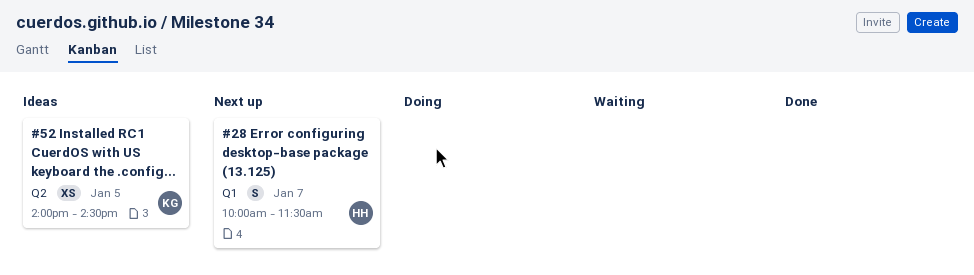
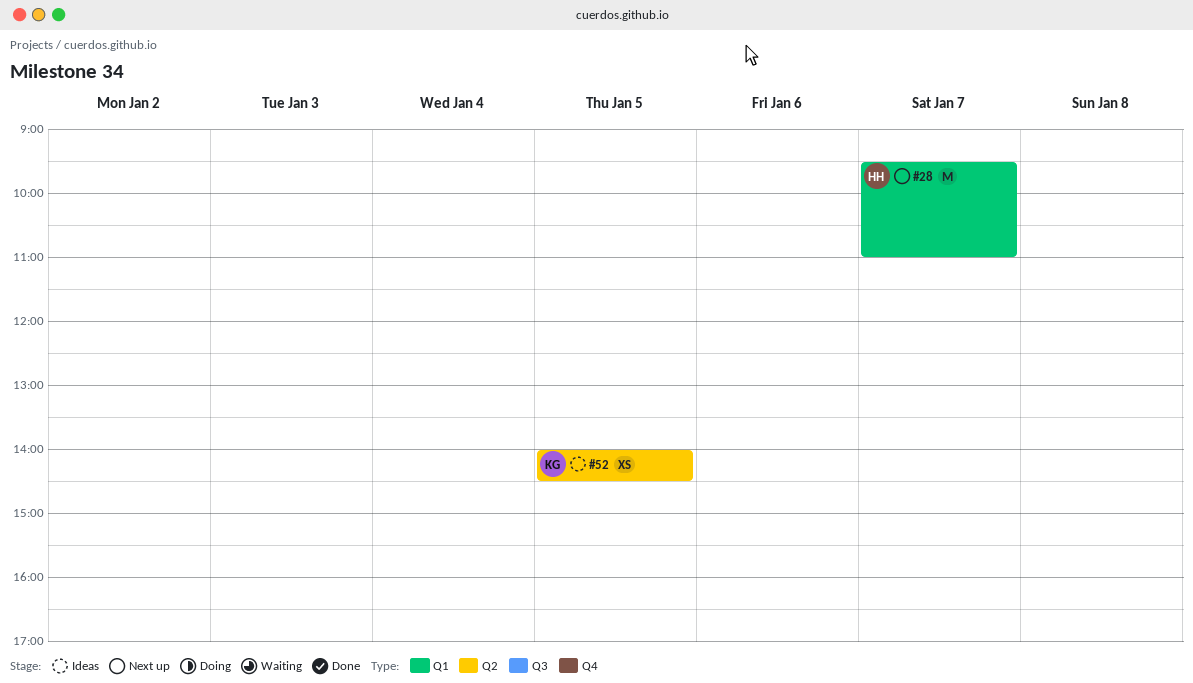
#28, estimate: S -> M
#28, begins: 10:00 -> 09:30
#28, ends: 11:30 -> 11:00

